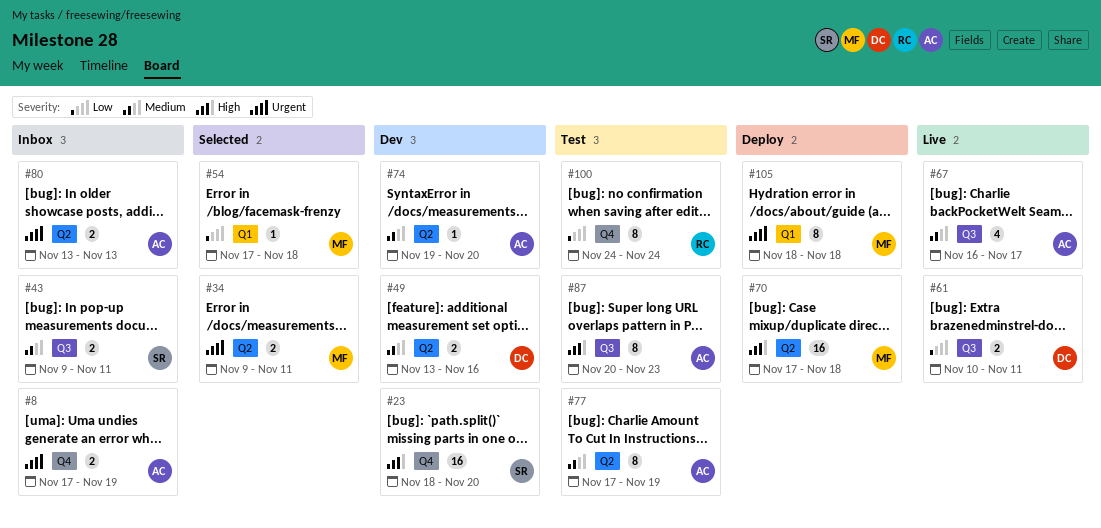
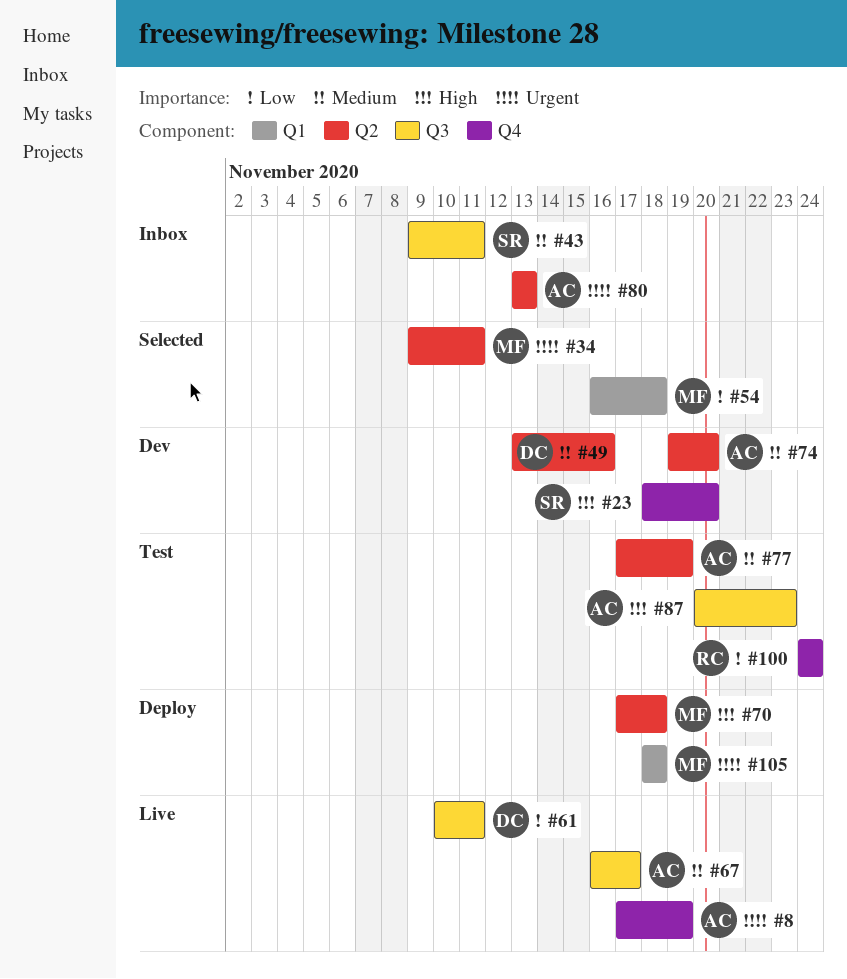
#8, status: Inbox -> Live
#54, start: Nov 17 -> Nov 16

